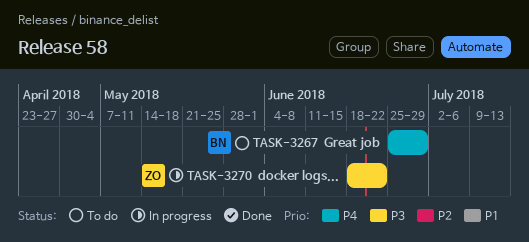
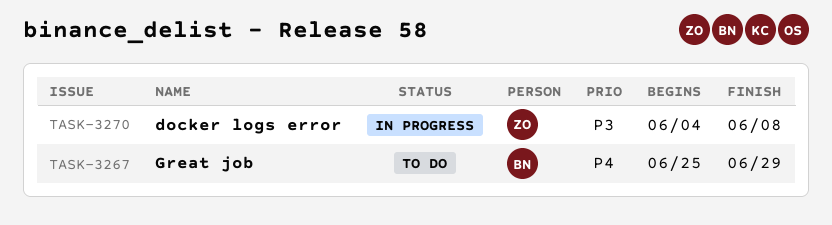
TASK-3270, start: Jun 18 -> Jun 4
TASK-3270, due: Jun 22 -> Jun 8

